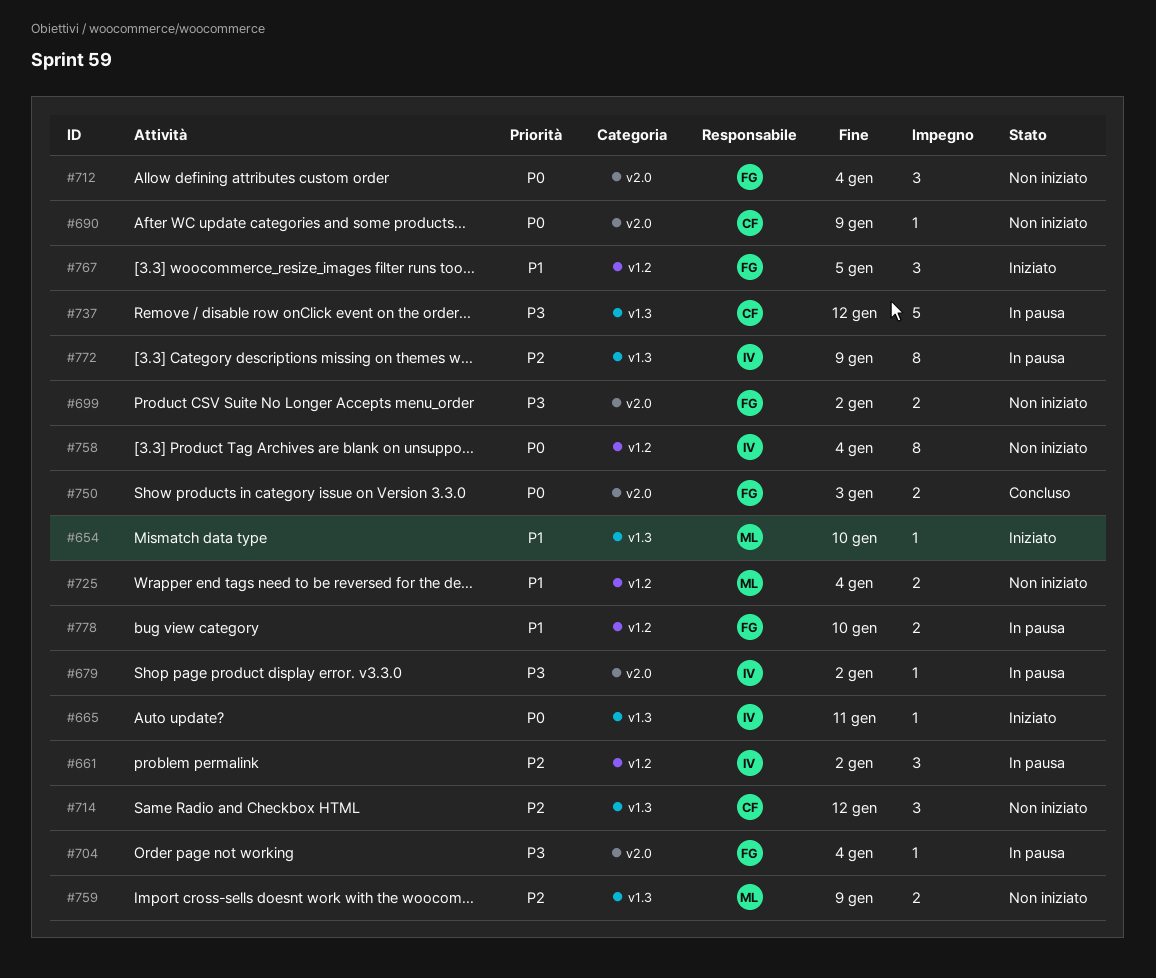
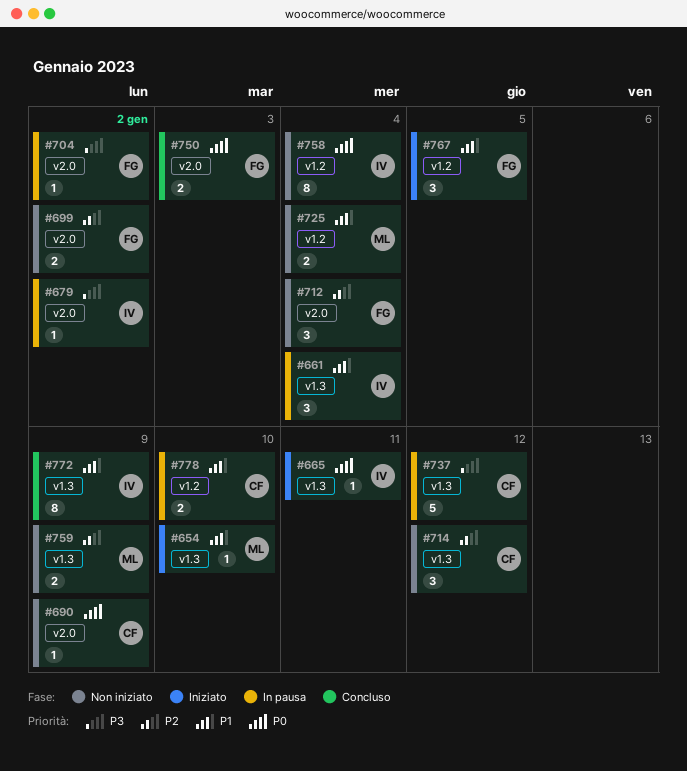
#661, priority: P2 -> P1
#661, label: v1.2 -> v1.3
#661, due: Jan 2 -> Jan 4
#699, priority: P3 -> P2
#704, due: Jan 4 -> Jan 2
#712, priority: P0 -> P2
#772, status: In pausa -> Concluso
#772, priority: P2 -> P1
#778, owner: FG -> CF

